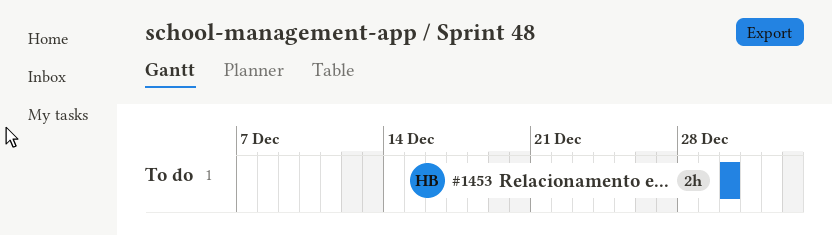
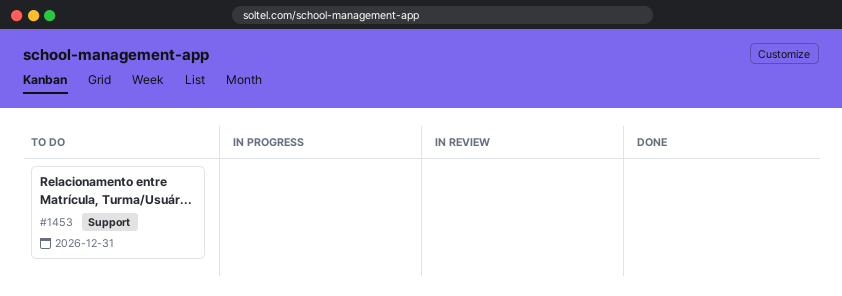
#1453, due: Dec 30 -> Dec 31

